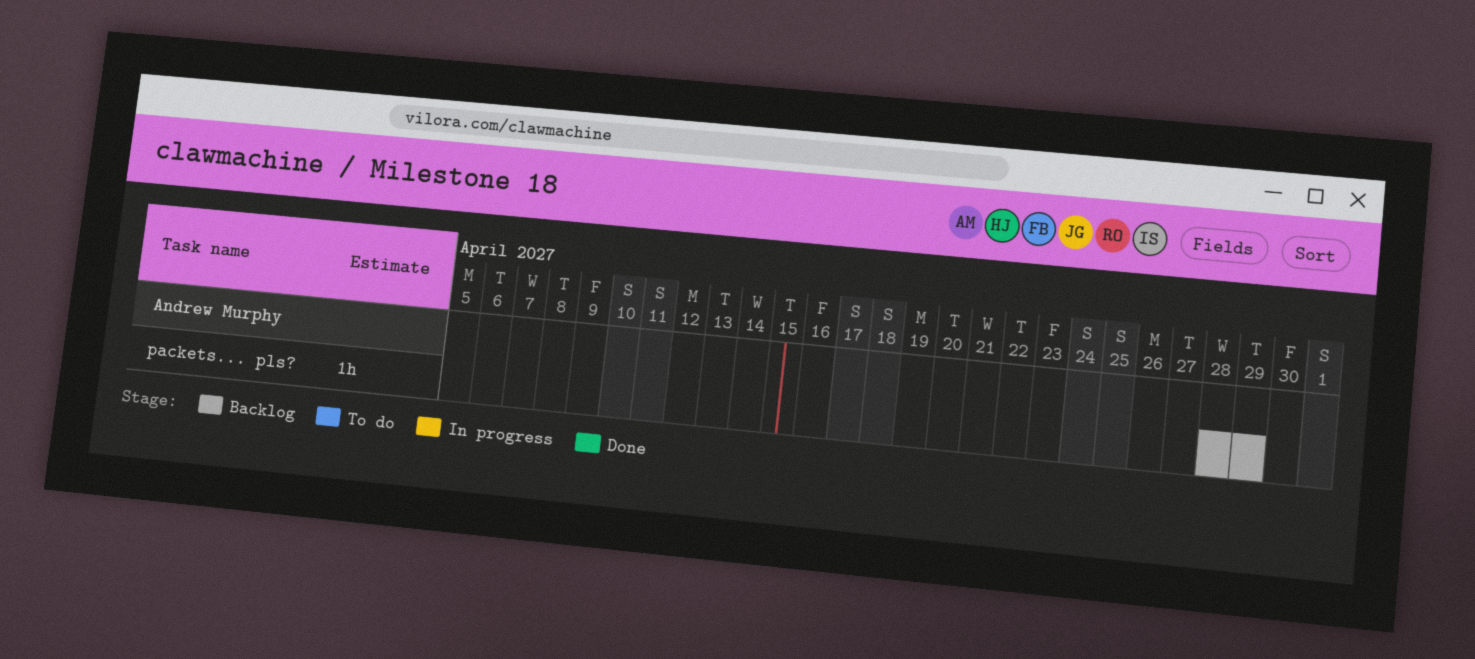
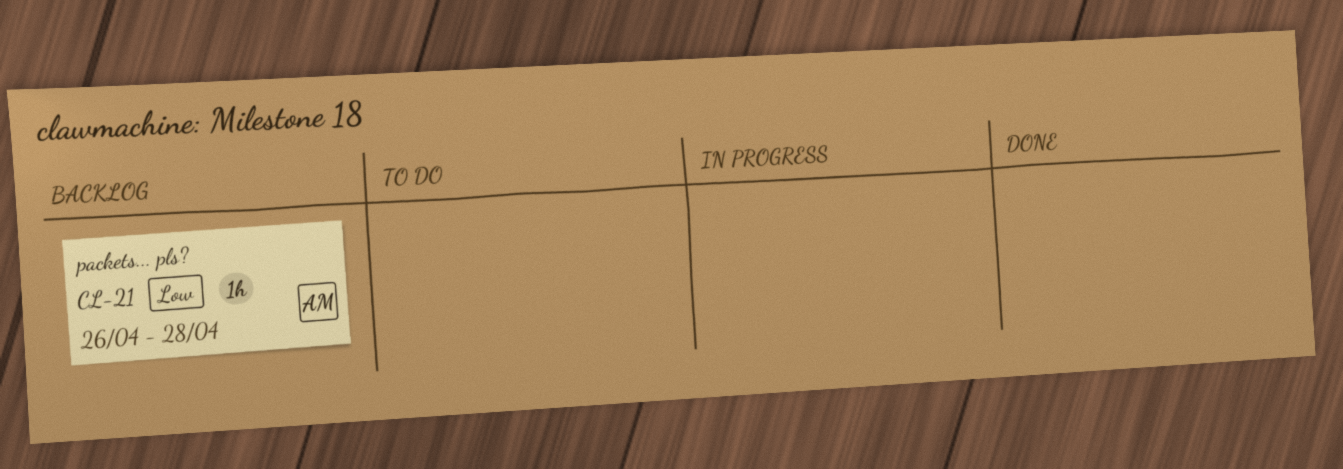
packets... pls?, start: Apr 28 -> Apr 26
packets... pls?, due: Apr 29 -> Apr 28

